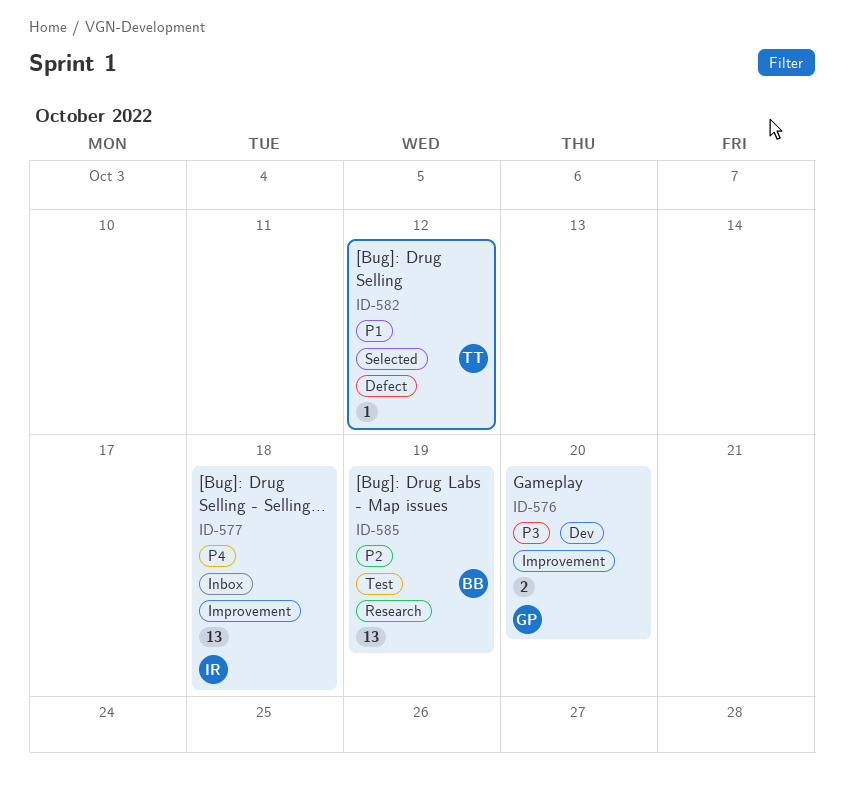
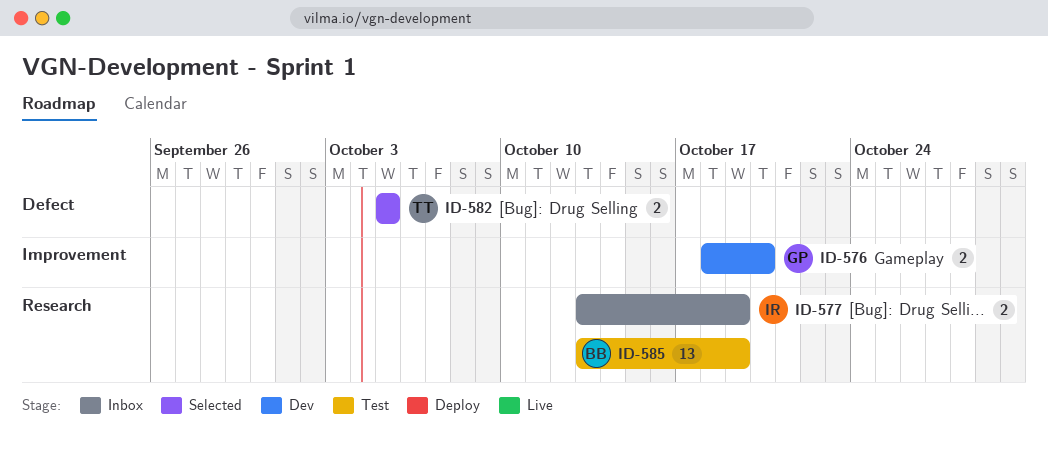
ID-577, label: Improvement -> Research
ID-577, estimate: 13 -> 2
ID-577, due: Oct 18 -> Oct 19
ID-582, estimate: 1 -> 2
ID-582, due: Oct 12 -> Oct 5

